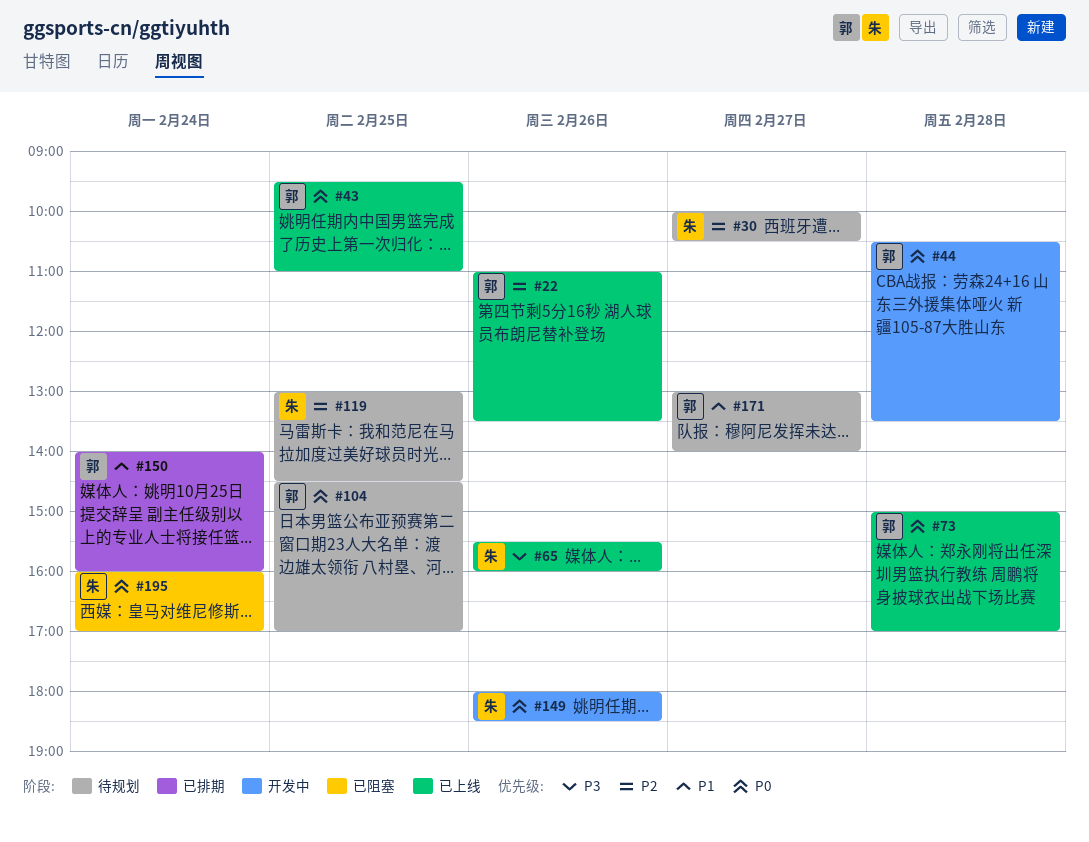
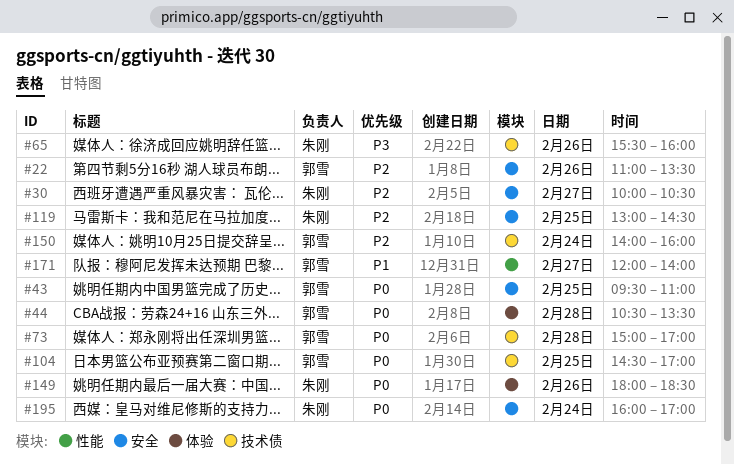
#150, priority: P1 -> P2
#171, begins: 13:00 -> 12:00

